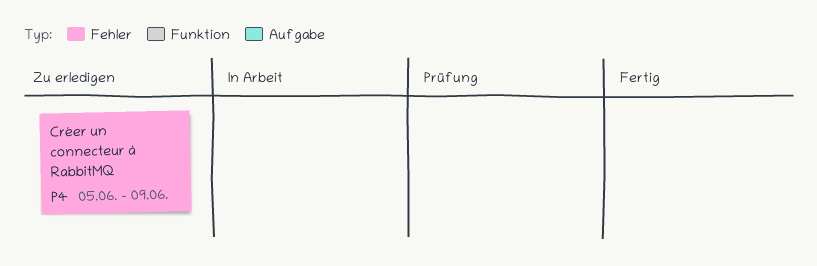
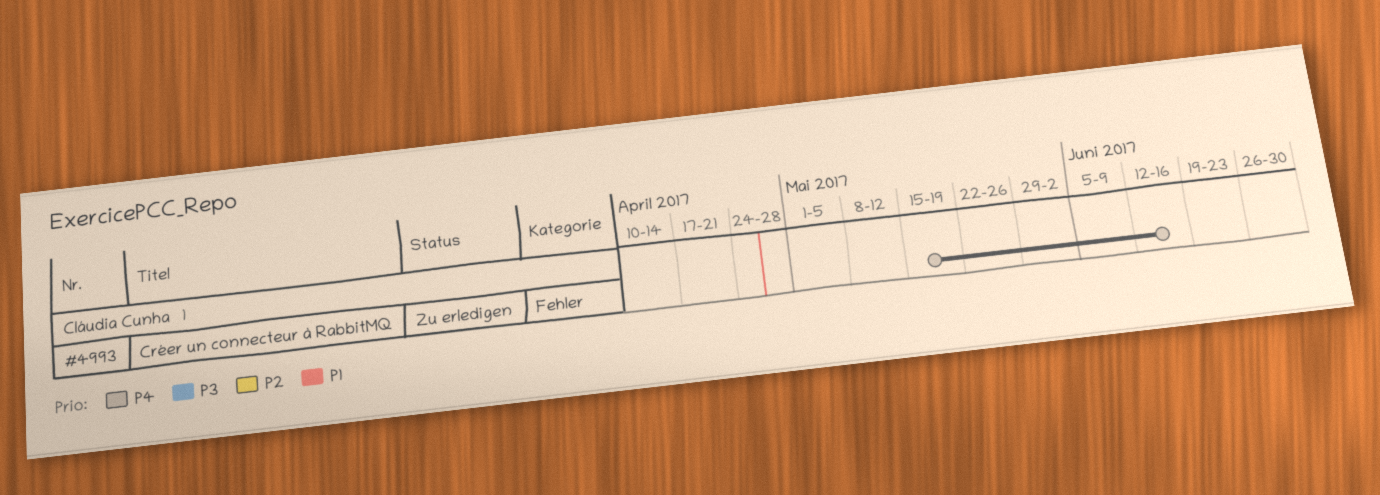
Créer un connecteur à RabbitMQ, start: Jun 5 -> May 15
Créer un connecteur à RabbitMQ, due: Jun 9 -> Jun 16

